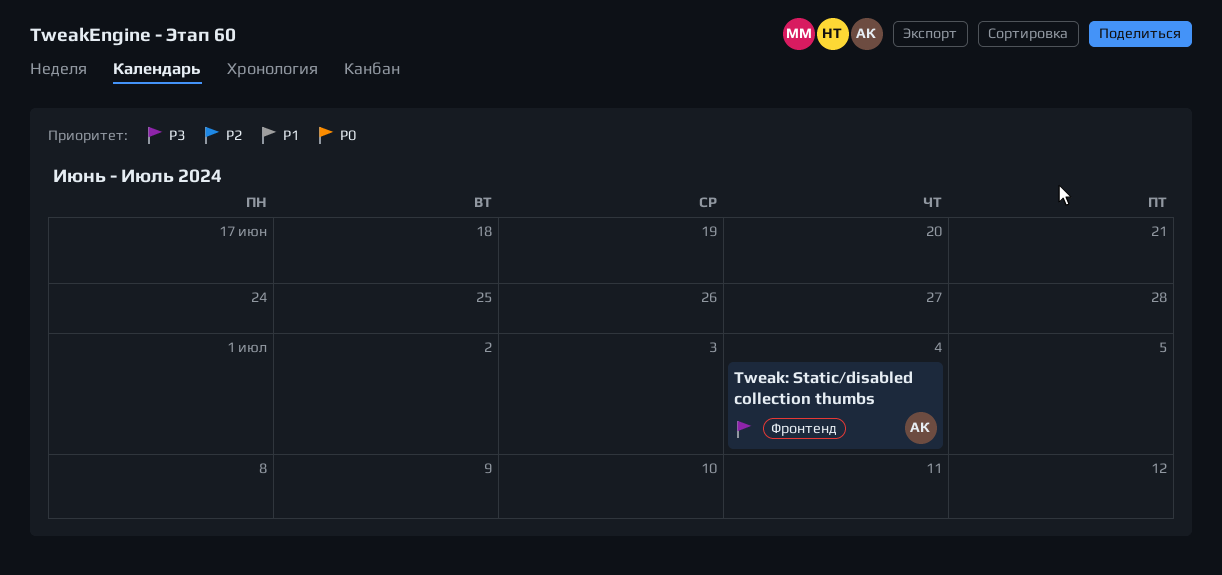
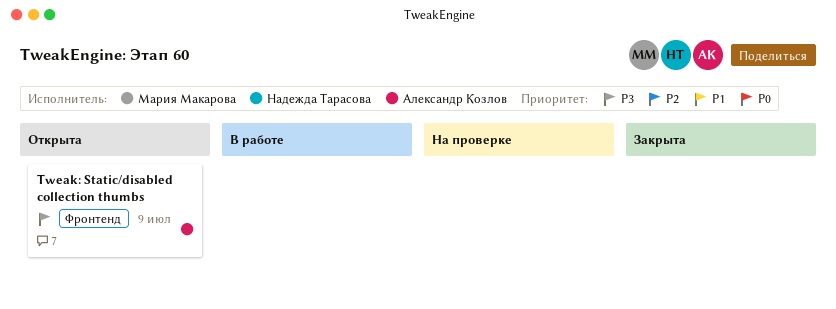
Tweak: Static/disabled collection thumbs, due: Jul 4 -> Jul 9

